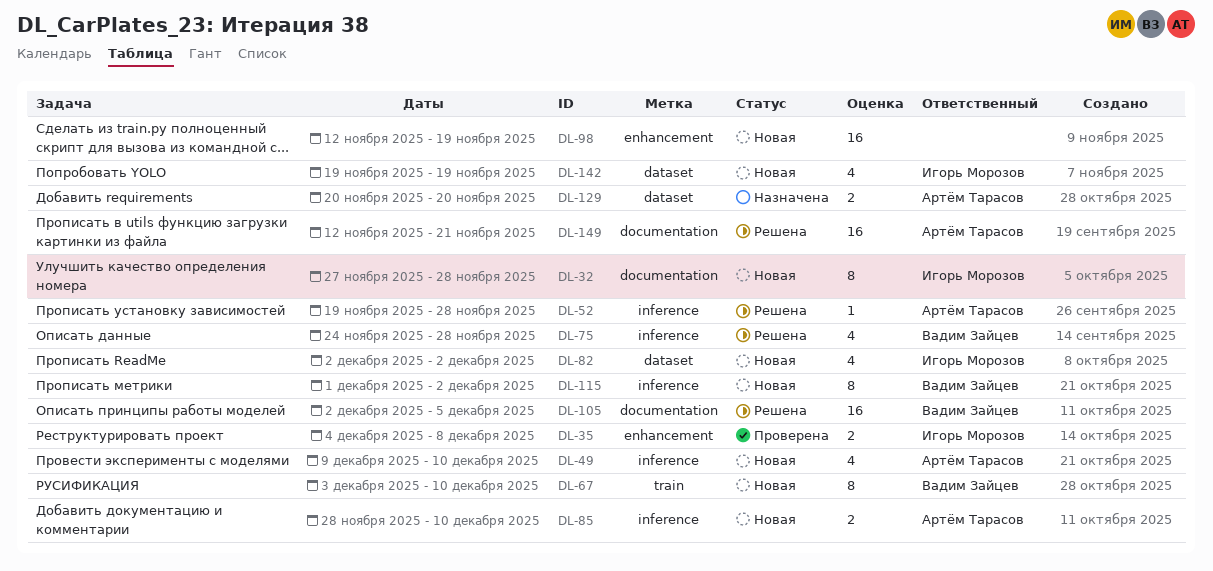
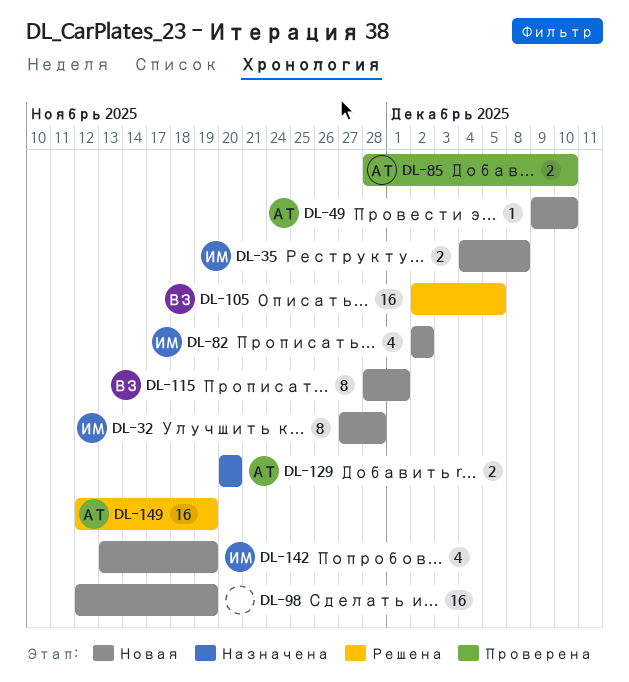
DL-35, status: Проверена -> Новая
DL-49, estimate: 4 -> 1
DL-52: present -> none
DL-67: present -> none
DL-75: present -> none
DL-85, status: Новая -> Проверена
DL-115, start: Dec 1 -> Nov 28
DL-115, due: Dec 2 -> Dec 1
DL-142, start: Nov 19 -> Nov 13
DL-149, due: Nov 21 -> Nov 19

